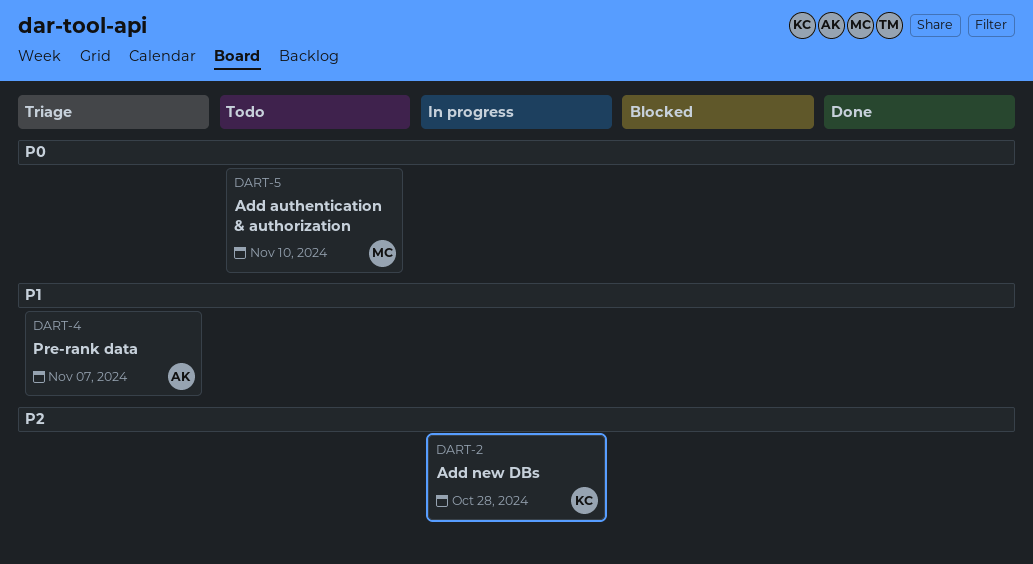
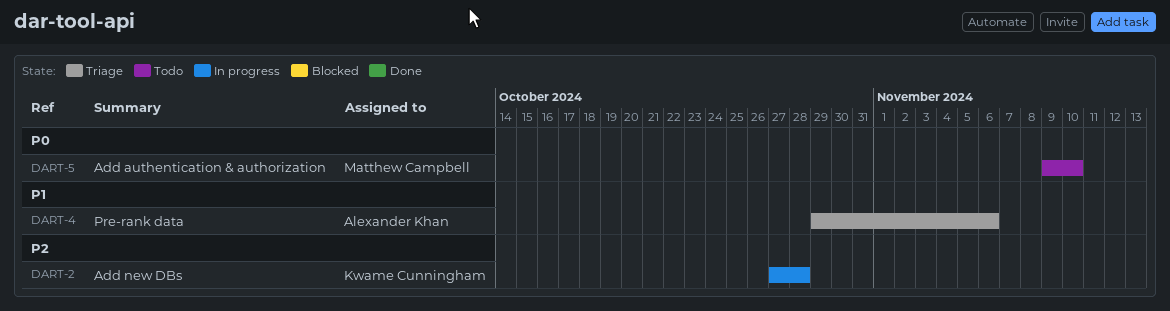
DART-4, due: Nov 7 -> Nov 6

